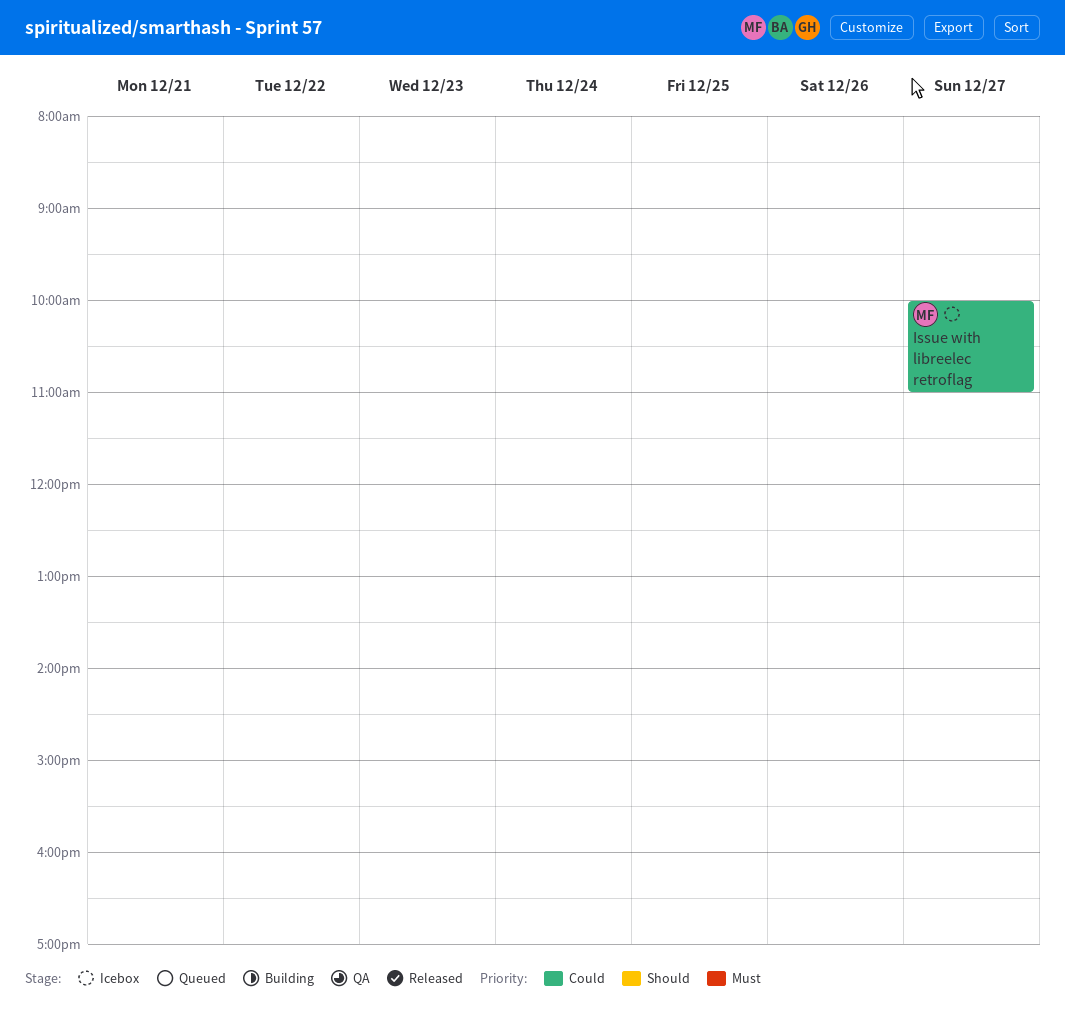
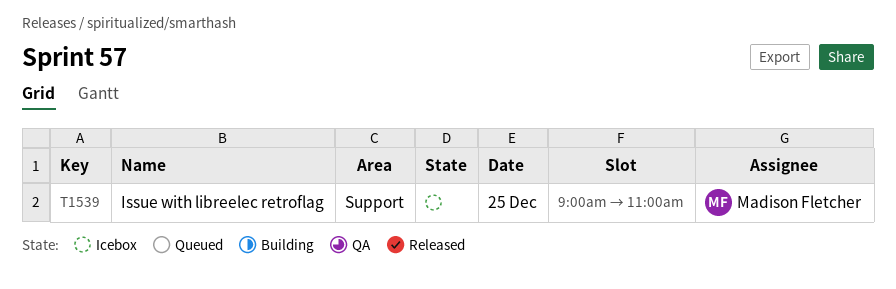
Issue with libreelec retroflag, day: Dec 27 -> Dec 25
Issue with libreelec retroflag, begins: 10:00 -> 09:00

